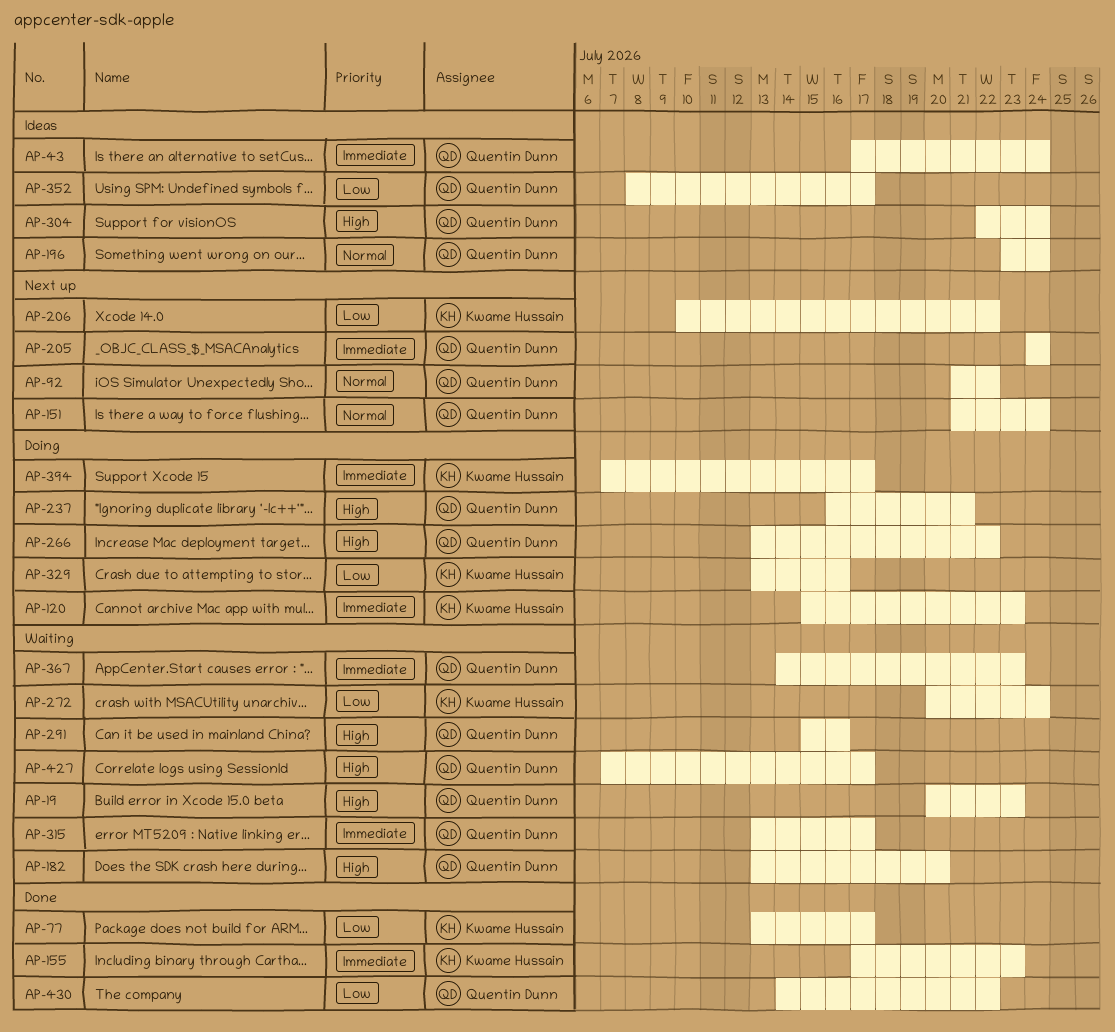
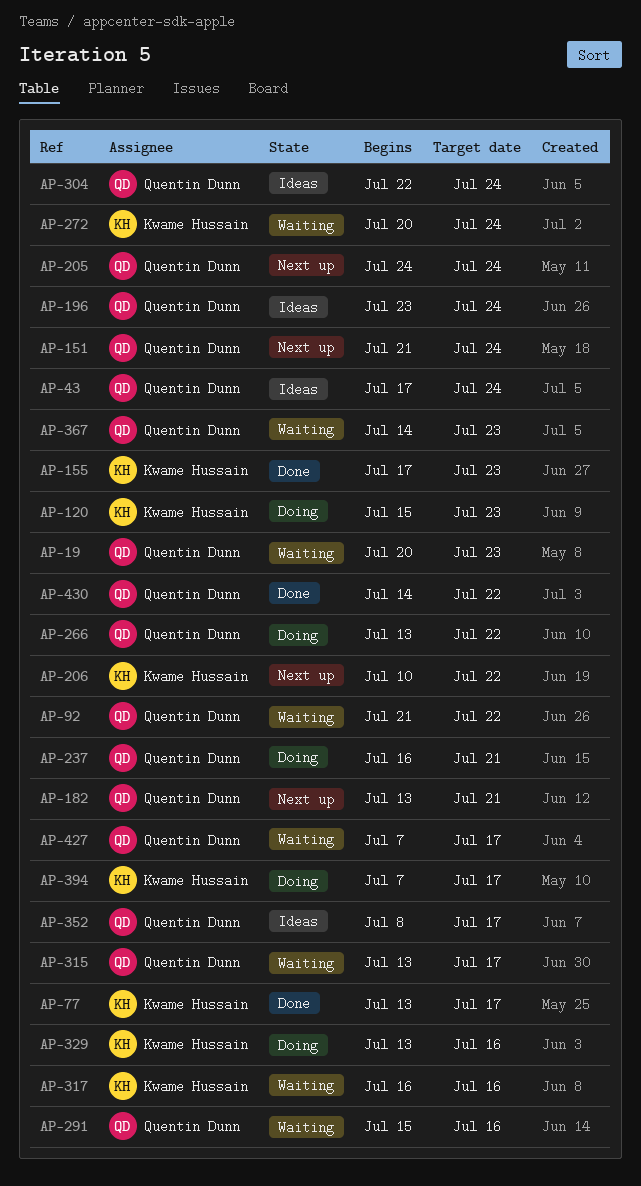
AP-92, status: Next up -> Waiting
AP-182, status: Waiting -> Next up
AP-182, due: Jul 20 -> Jul 21
AP-317: none -> present

